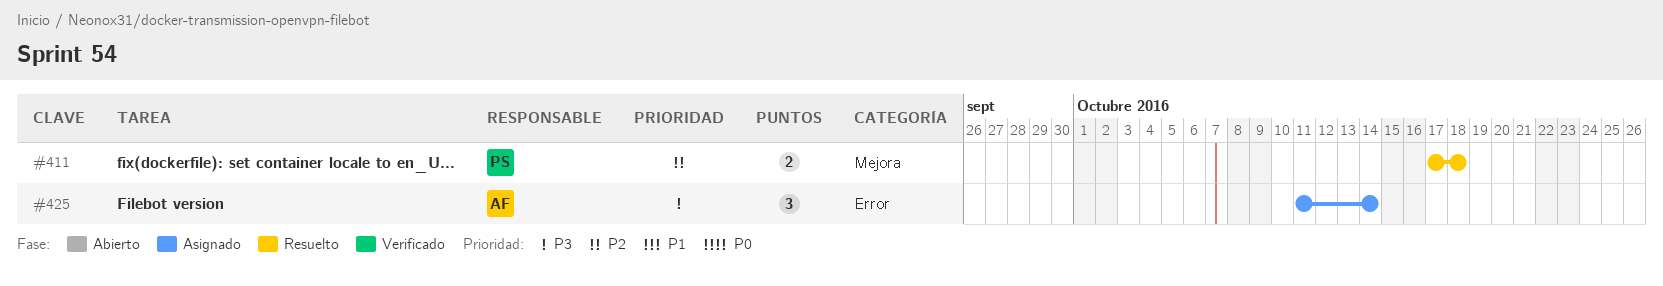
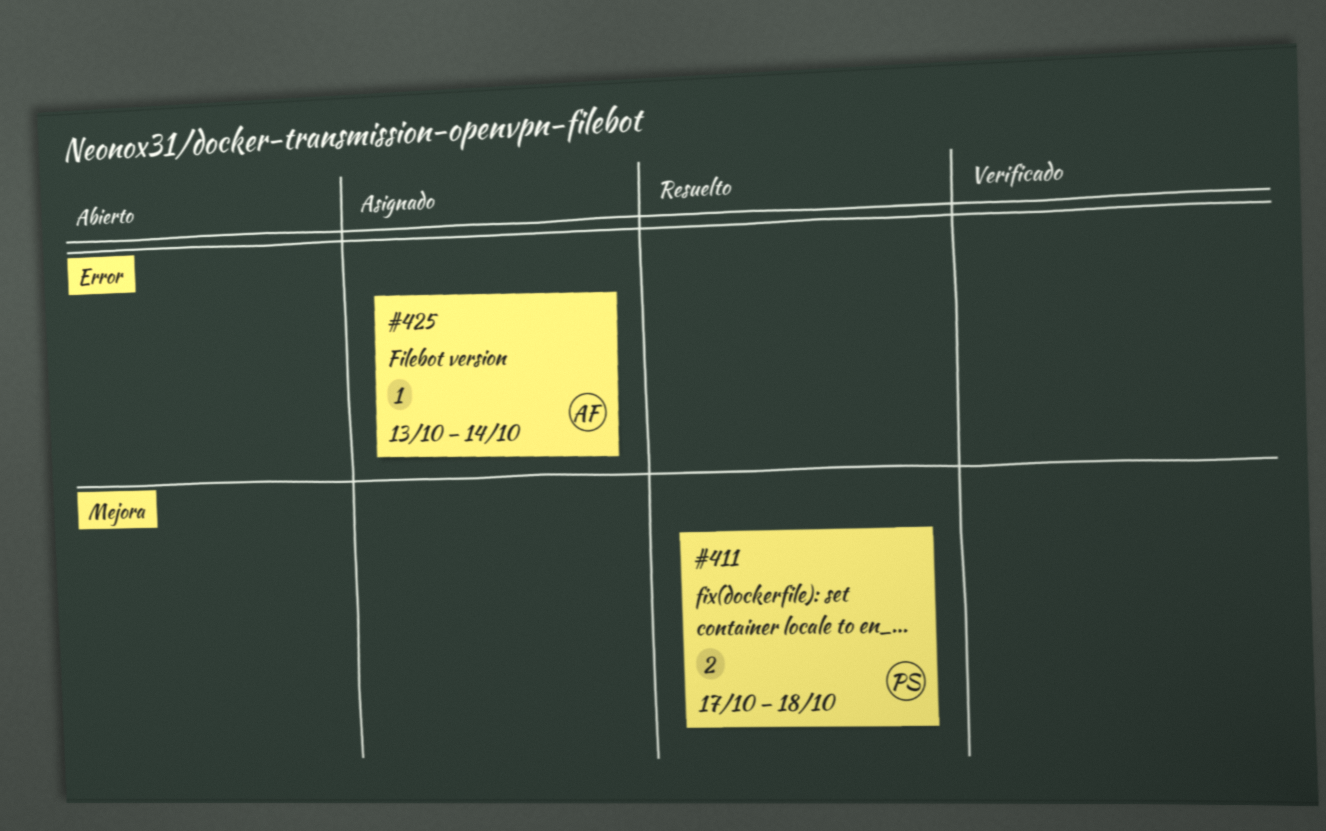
#425, estimate: 3 -> 1
#425, start: Oct 11 -> Oct 13

